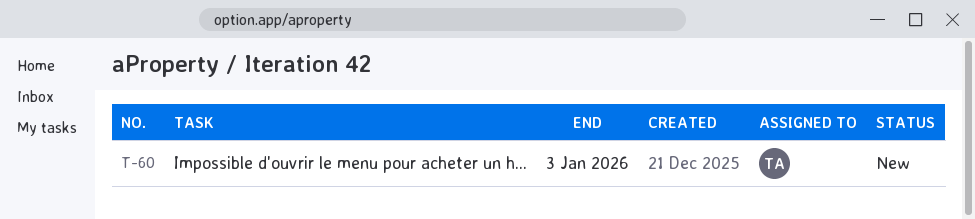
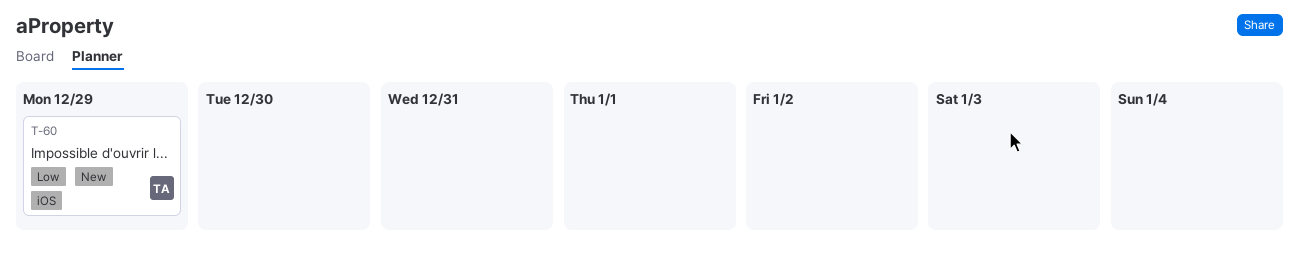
T-60, due: Jan 3 -> Dec 29

